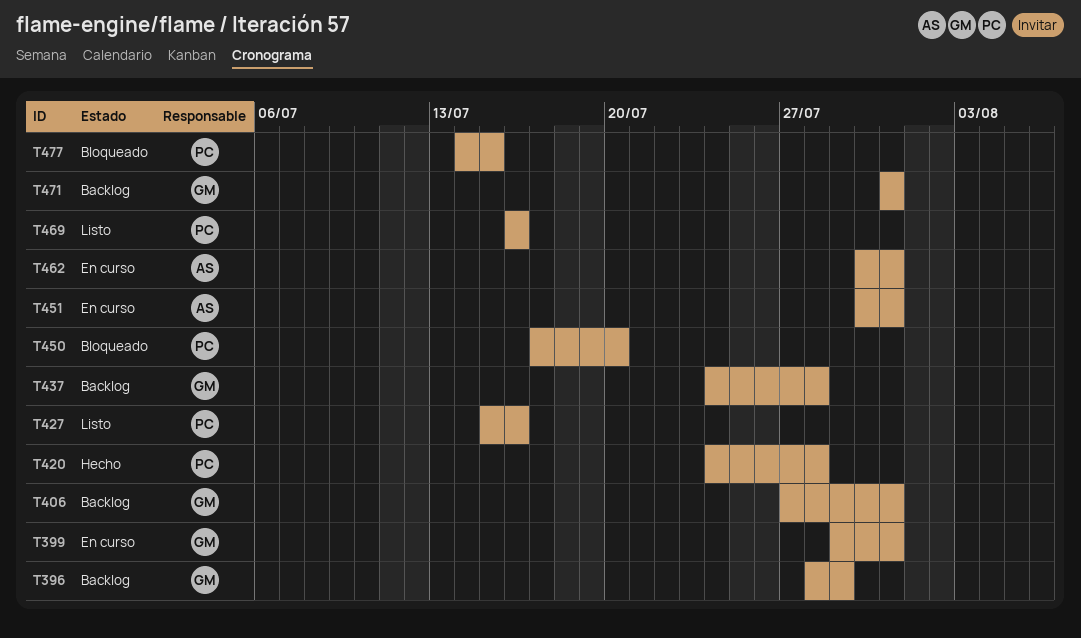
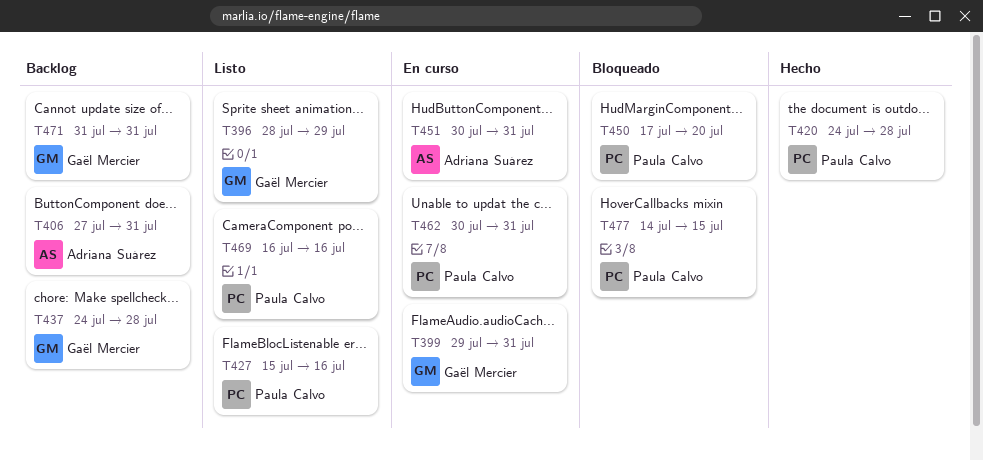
T396, status: Backlog -> Listo
T406, owner: Gaël Mercier -> Adriana Suárez
T462, owner: Adriana Suárez -> Paula Calvo

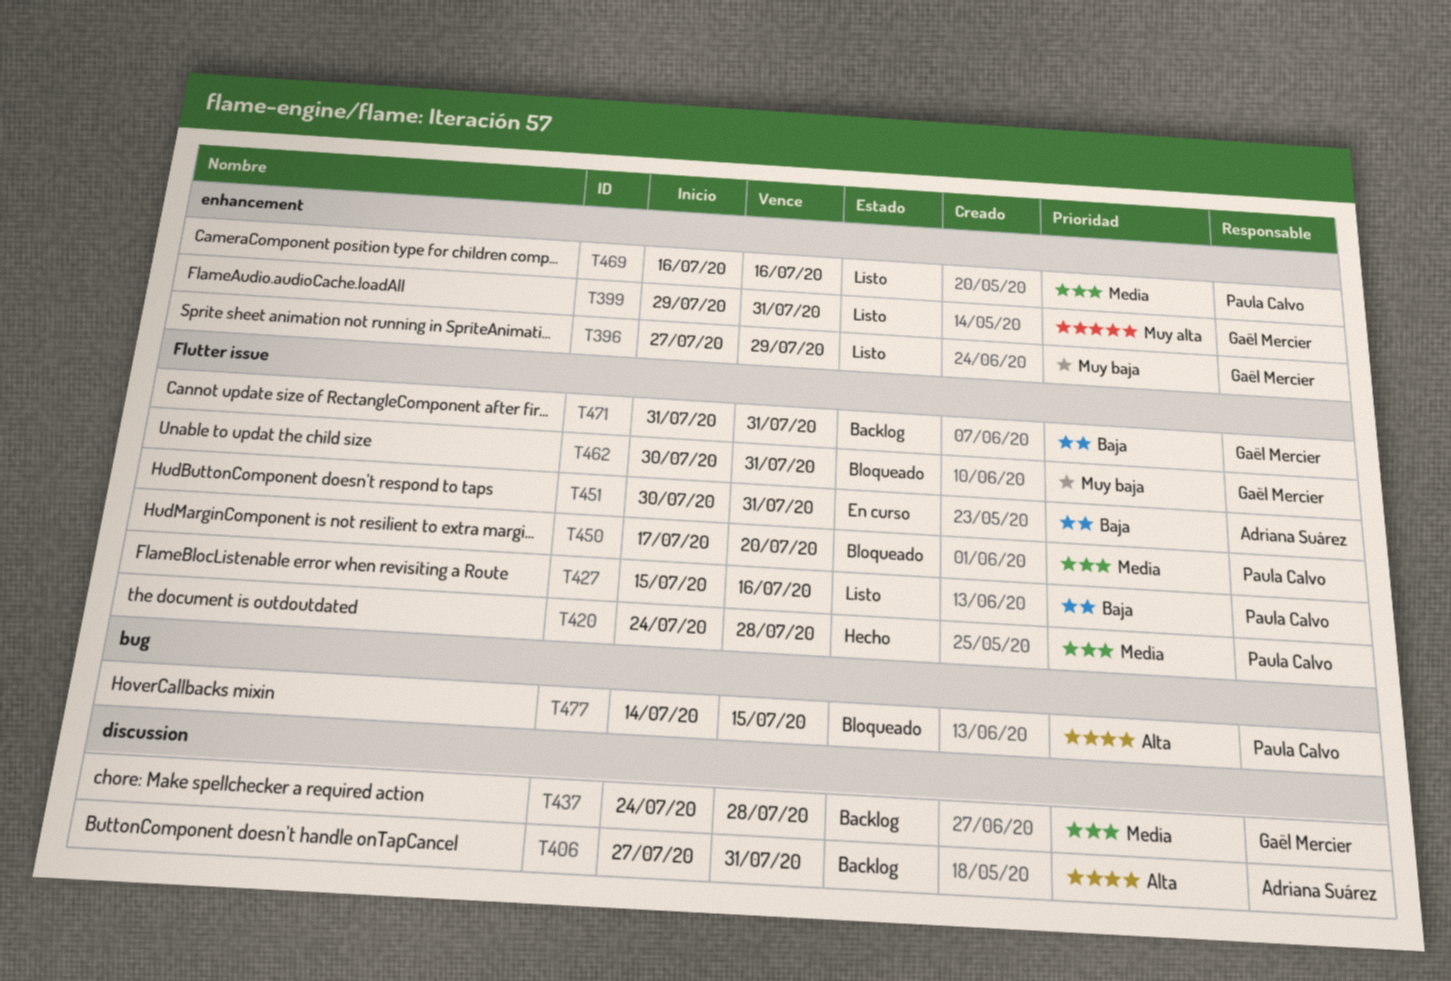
T396, start: Jul 28 -> Jul 27
T399, status: En curso -> Listo
T462, status: En curso -> Bloqueado
T462, owner: Paula Calvo -> Gaël Mercier

